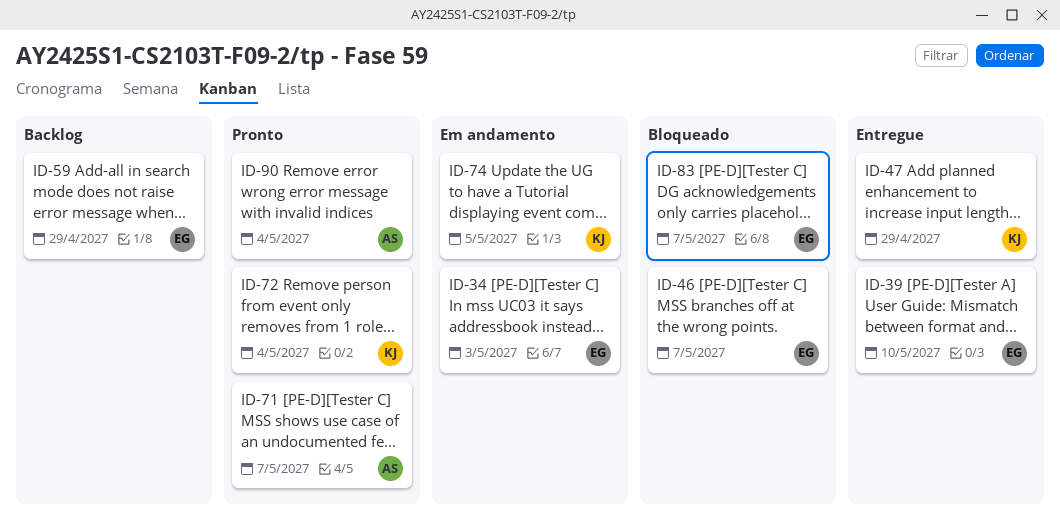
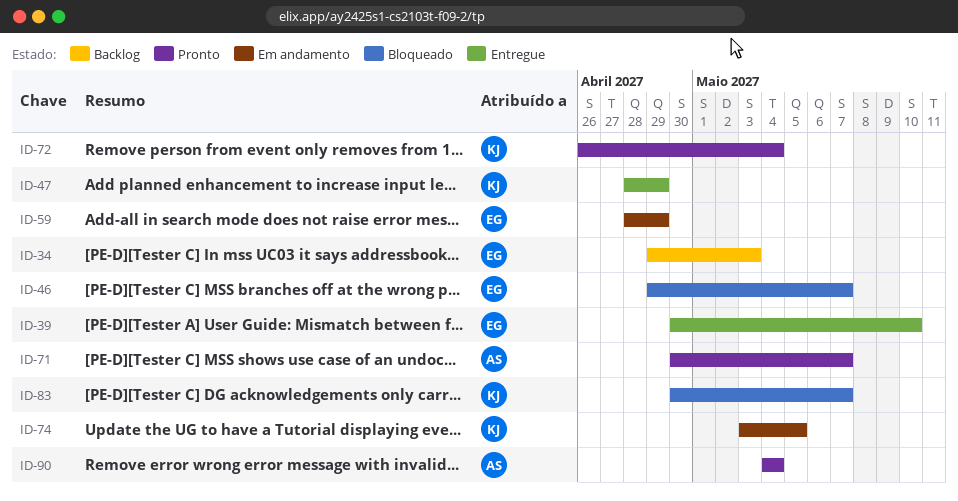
ID-34, status: Em andamento -> Backlog
ID-59, status: Backlog -> Em andamento
ID-83, owner: EG -> KJ

